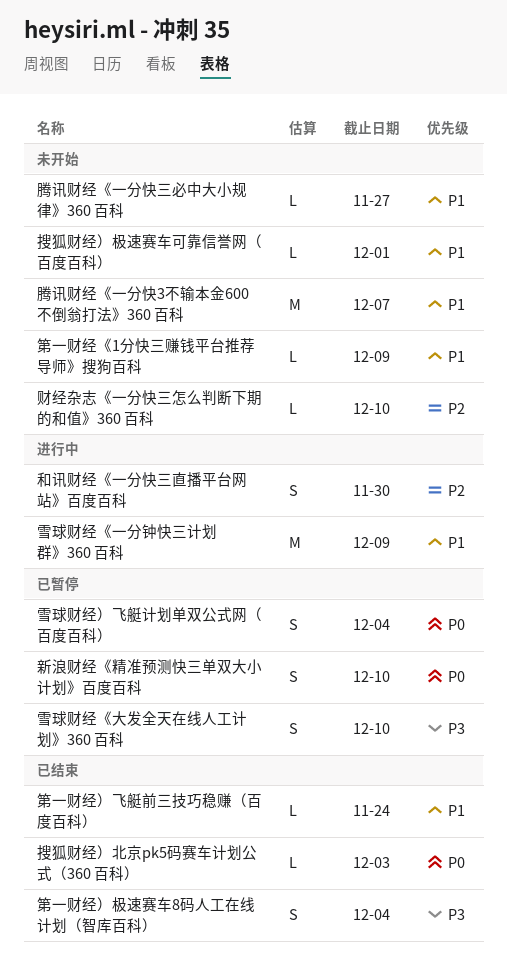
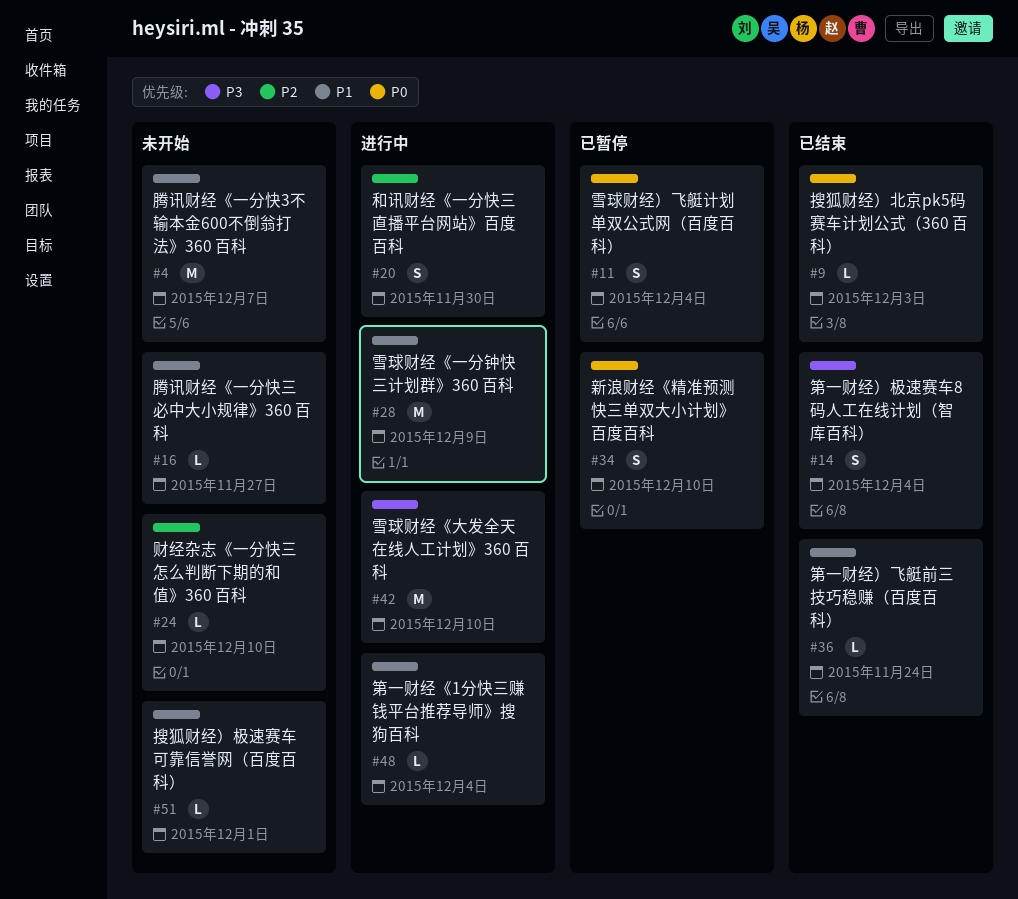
第一财经《1分快三赚钱平台推荐导师》搜狗百科, status: 未开始 -> 进行中
第一财经《1分快三赚钱平台推荐导师》搜狗百科, due: Dec 9 -> Dec 4
雪球财经《大发全天在线人工计划》360 百科, status: 已暂停 -> 进行中
雪球财经《大发全天在线人工计划》360 百科, estimate: S -> M

